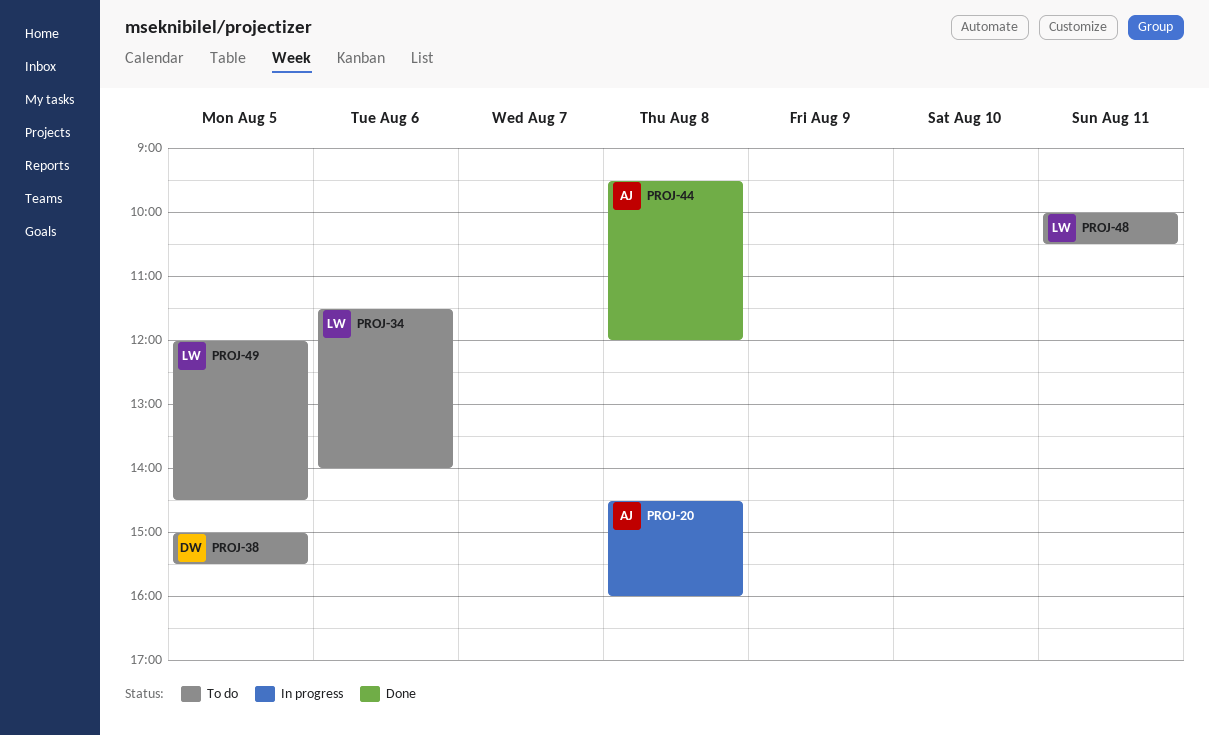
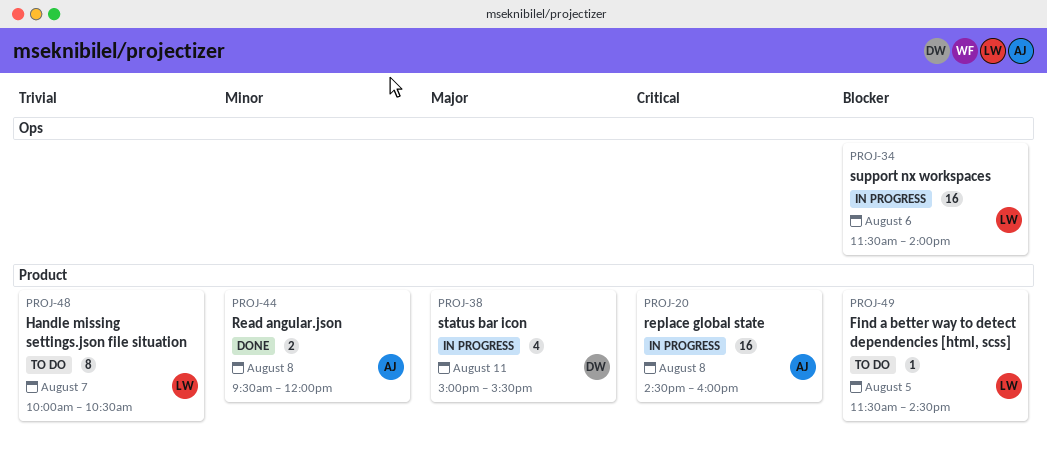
PROJ-34, status: To do -> In progress
PROJ-38, status: To do -> In progress
PROJ-38, day: Aug 5 -> Aug 11
PROJ-48, day: Aug 11 -> Aug 7
PROJ-49, begins: 12:00 -> 11:30

